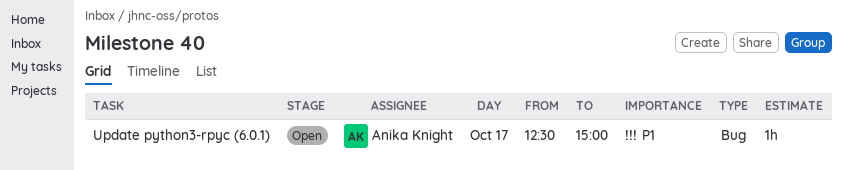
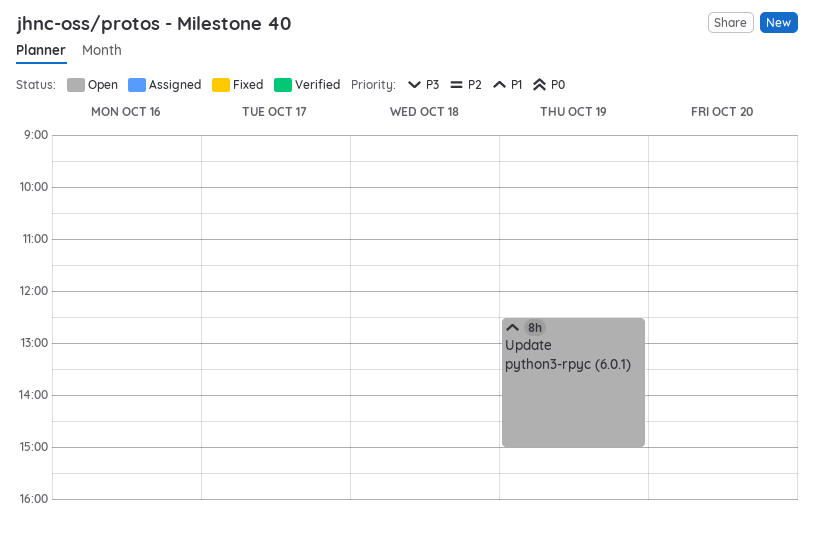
Update python3-rpyc (6.0.1), estimate: 1h -> 8h
Update python3-rpyc (6.0.1), day: Oct 17 -> Oct 19

